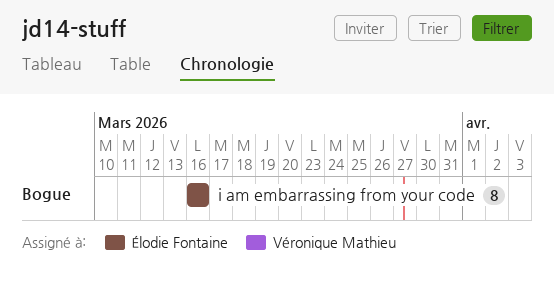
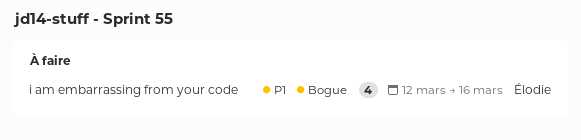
i am embarrassing from your code, estimate: 8 -> 4
i am embarrassing from your code, start: Mar 16 -> Mar 12

